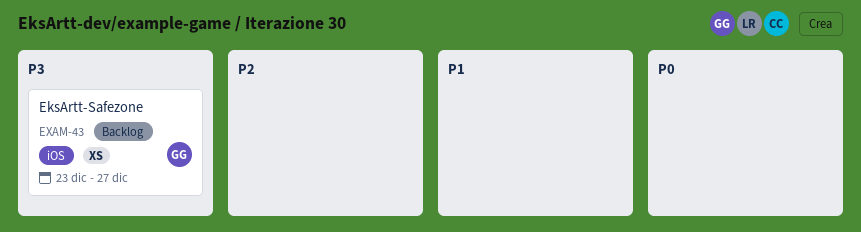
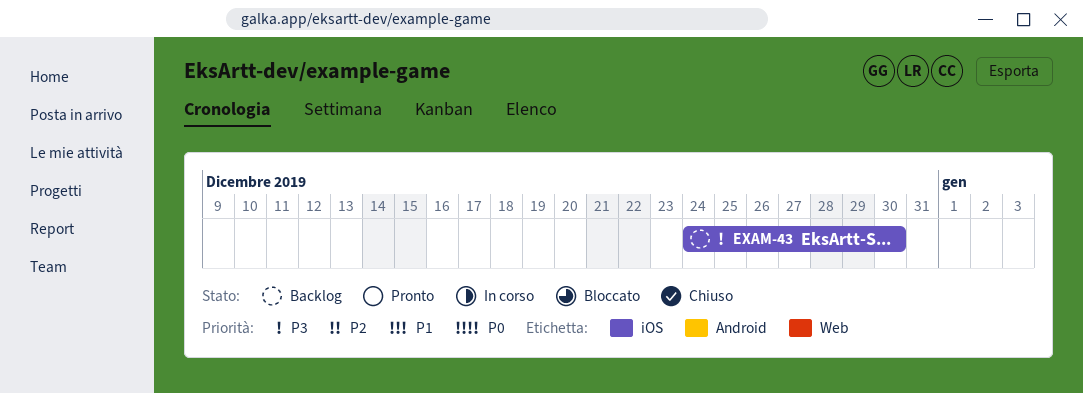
EXAM-43, start: Dec 23 -> Dec 24
EXAM-43, due: Dec 27 -> Dec 30

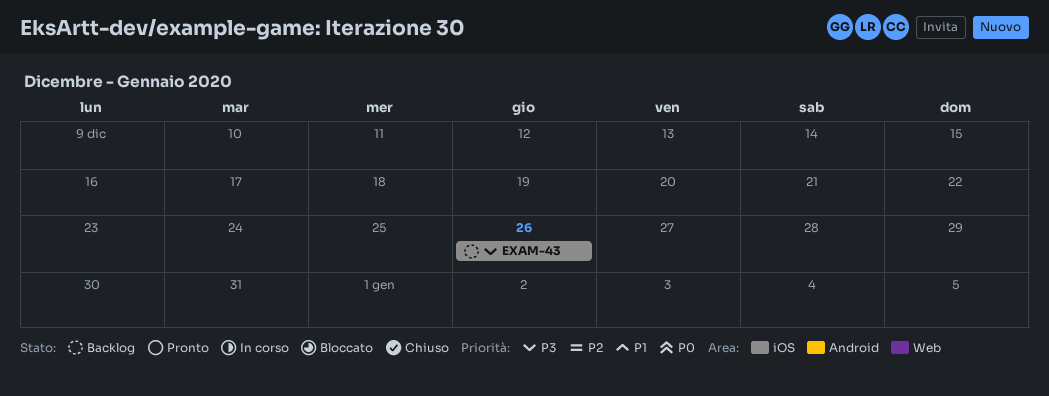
EXAM-43, start: Dec 24 -> Dec 26
EXAM-43, due: Dec 30 -> Dec 26

